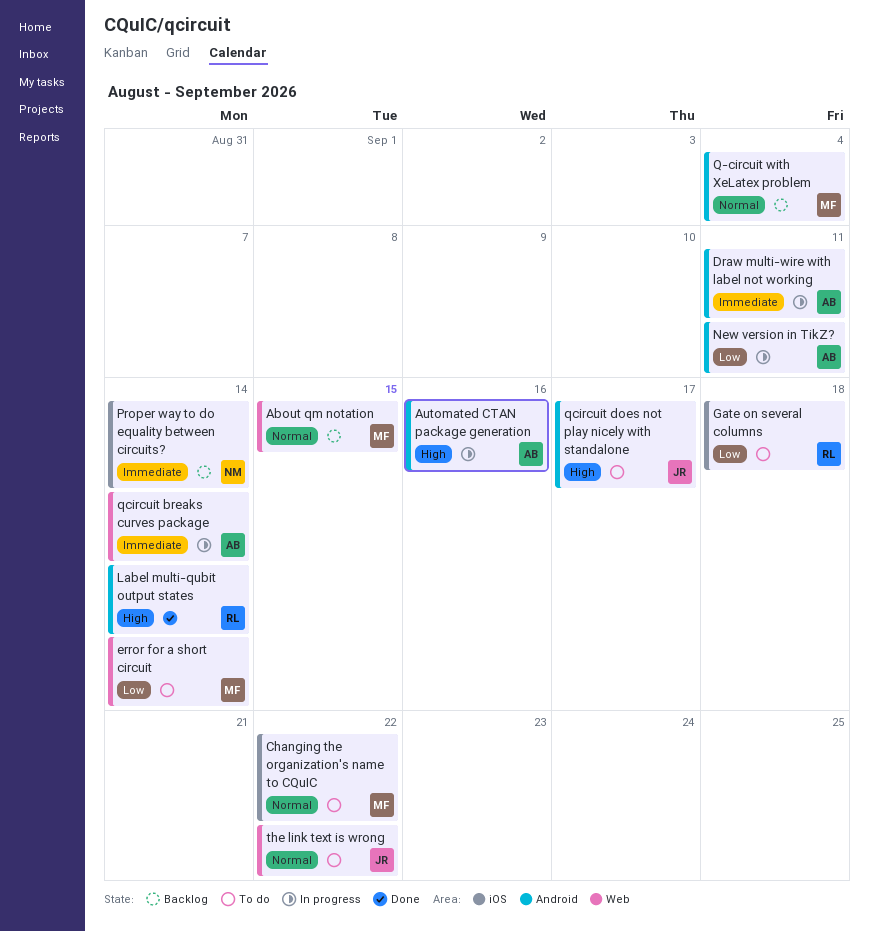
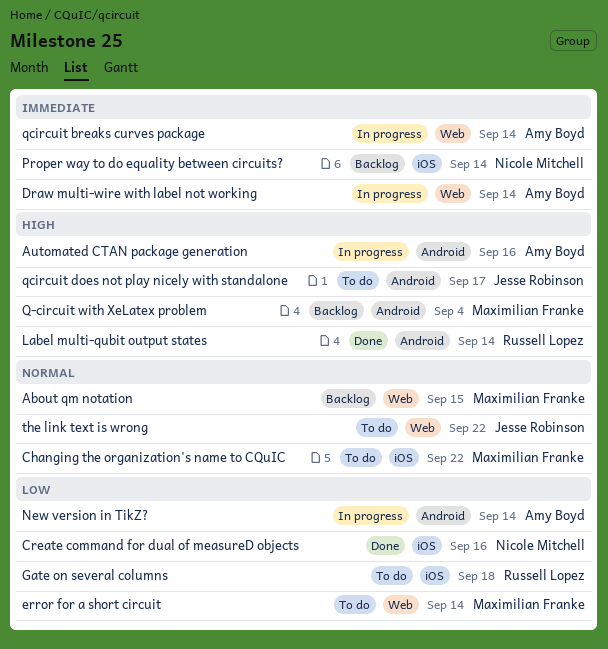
Create command for dual of measureD objects: none -> present
Draw multi-wire with label not working, label: Android -> Web
Draw multi-wire with label not working, due: Sep 11 -> Sep 14
New version in TikZ?, due: Sep 11 -> Sep 14
Q-circuit with XeLatex problem, priority: Normal -> High

